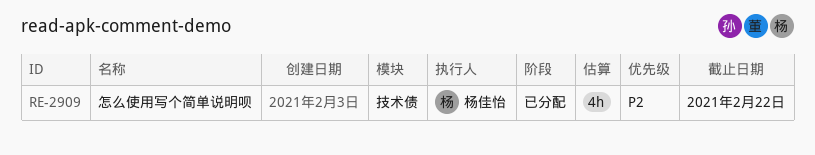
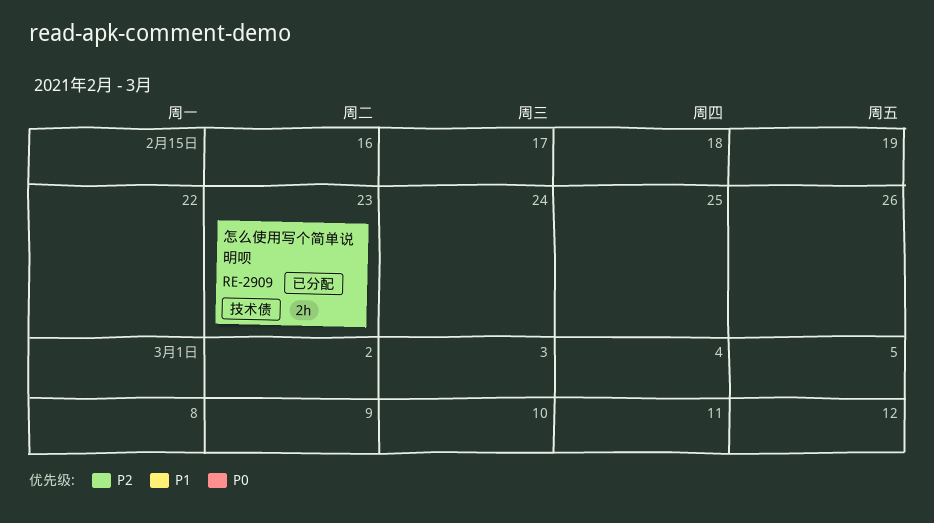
RE-2909, estimate: 4h -> 2h
RE-2909, due: Feb 22 -> Feb 23

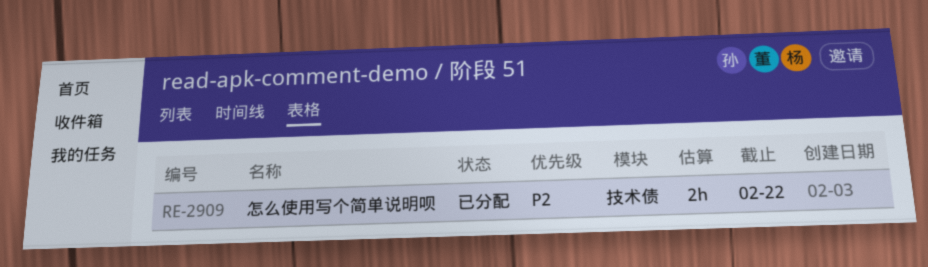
RE-2909, due: Feb 23 -> Feb 22

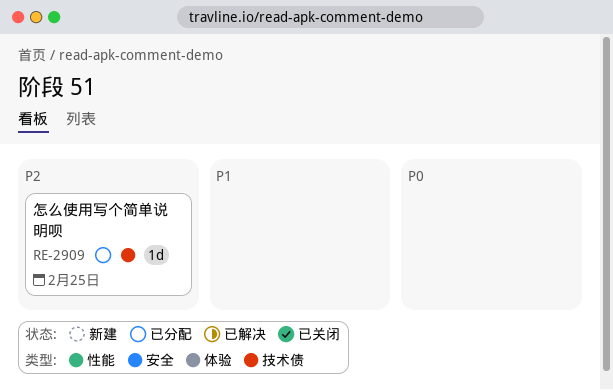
RE-2909, estimate: 2h -> 1d
RE-2909, due: Feb 22 -> Feb 25

